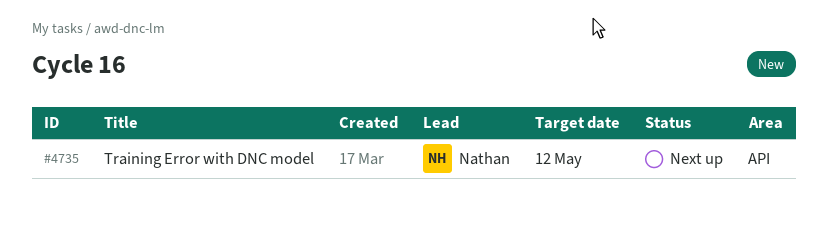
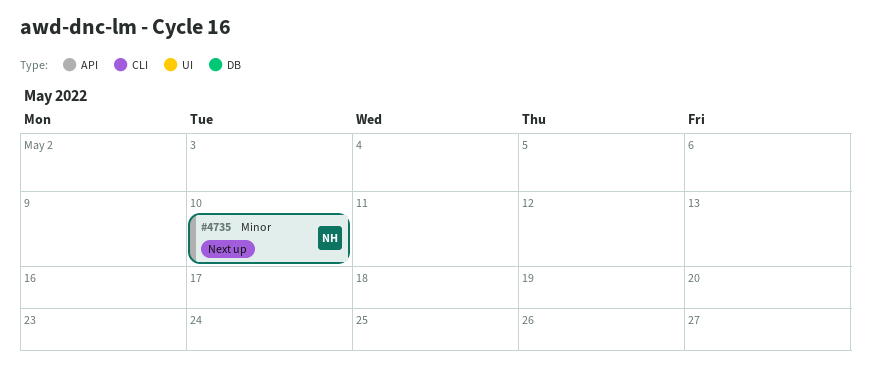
#4735, due: May 12 -> May 10

